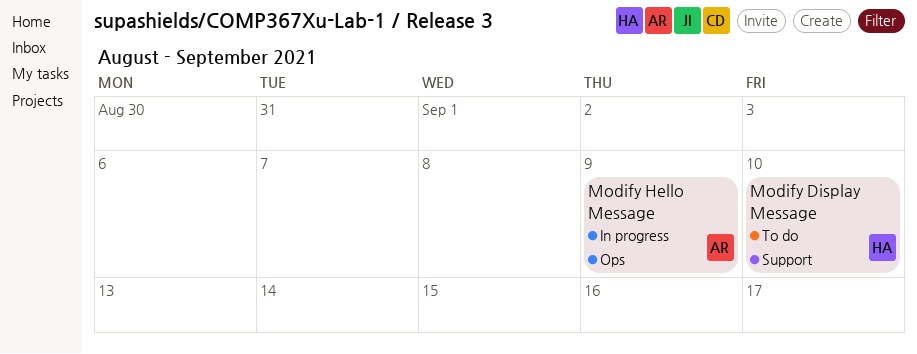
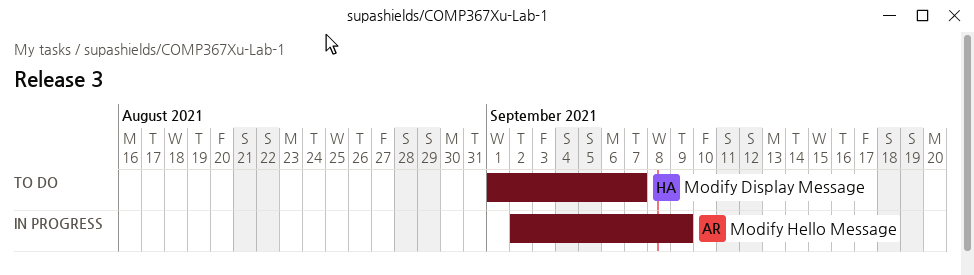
Modify Display Message, due: Sep 10 -> Sep 7

